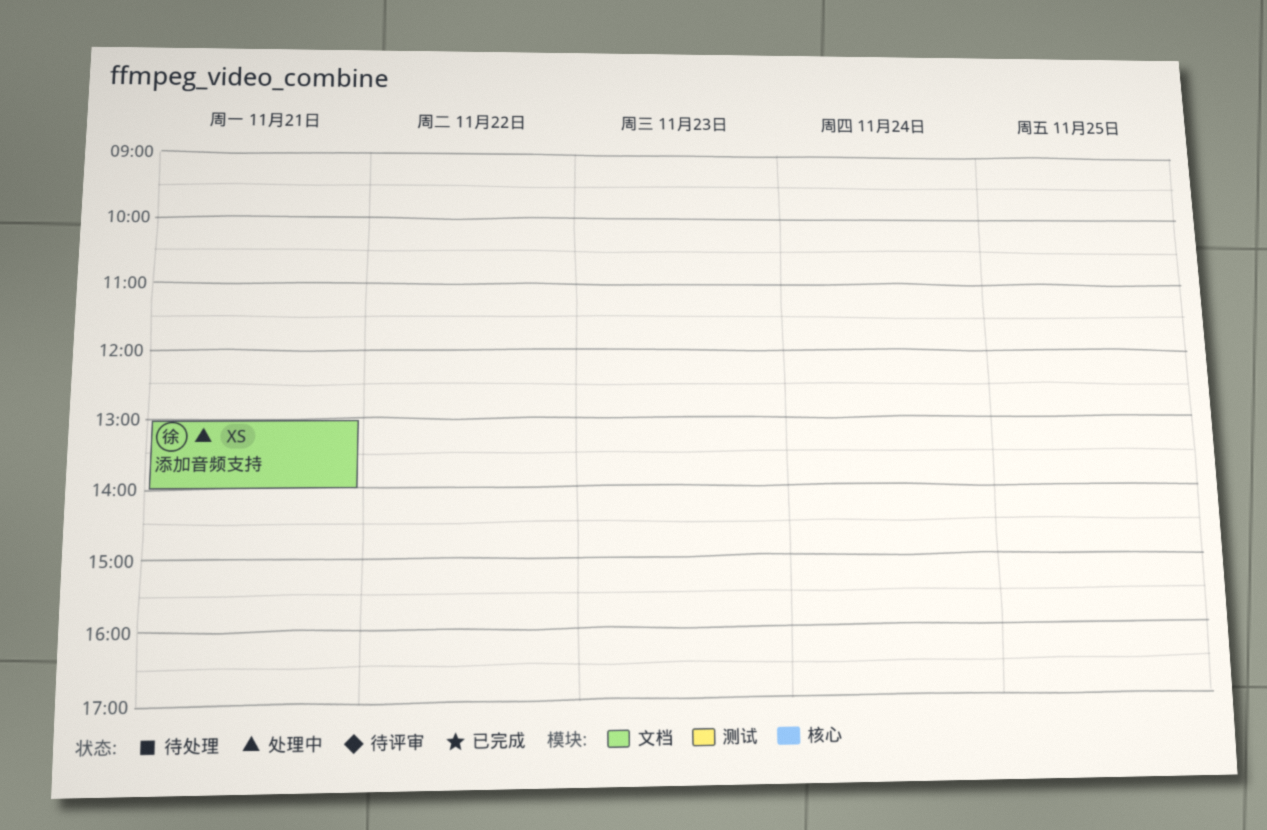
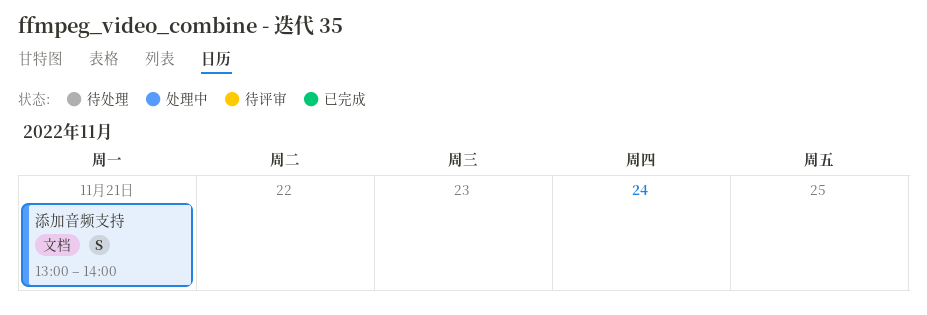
添加音频支持, estimate: XS -> S

